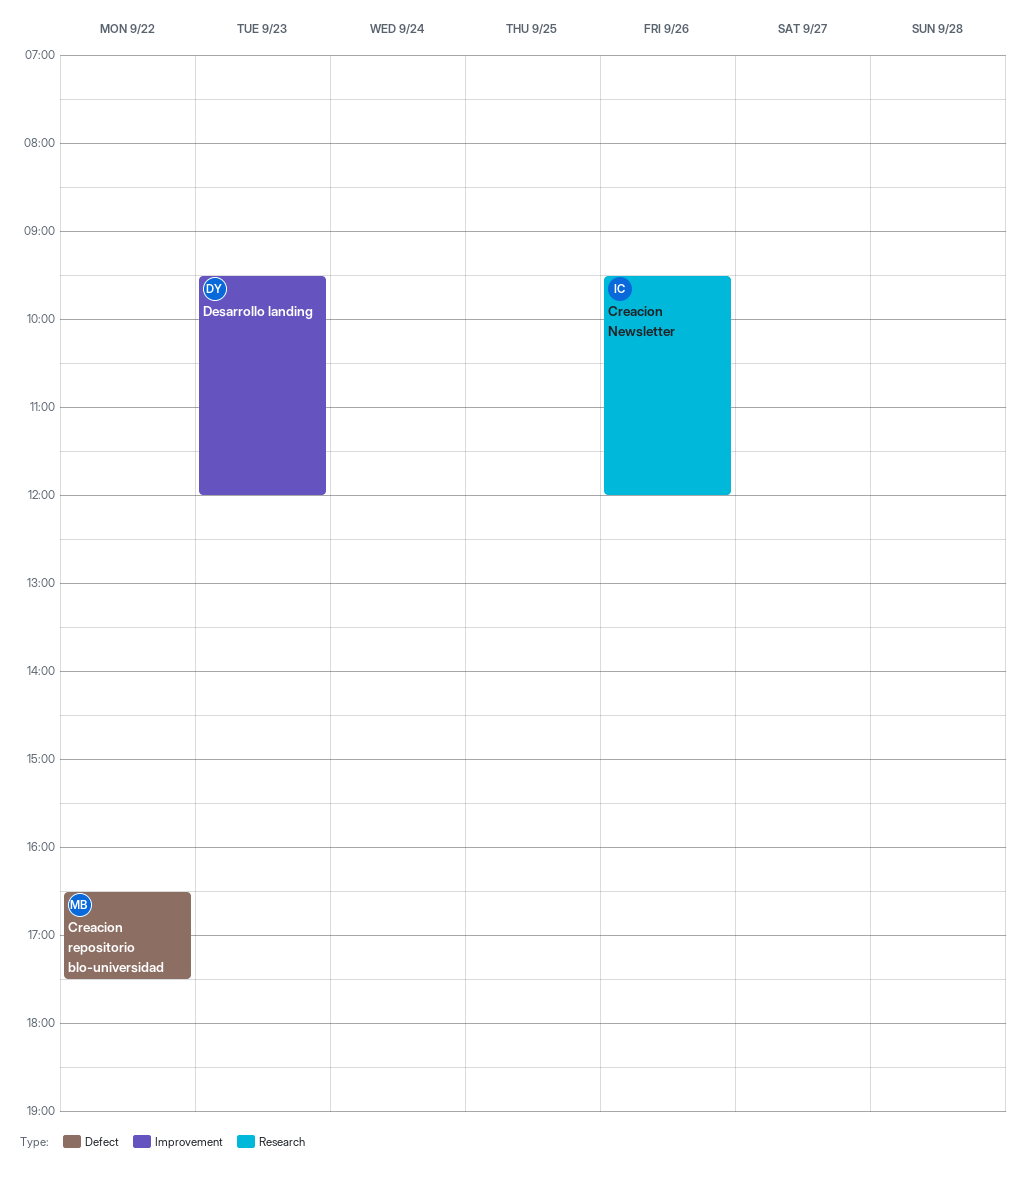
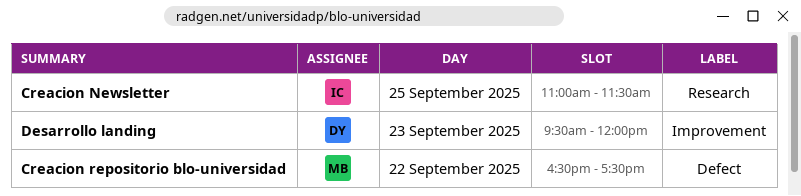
Creacion Newsletter, day: Sep 26 -> Sep 25
Creacion Newsletter, begins: 09:30 -> 11:00
Creacion Newsletter, ends: 12:00 -> 11:30

